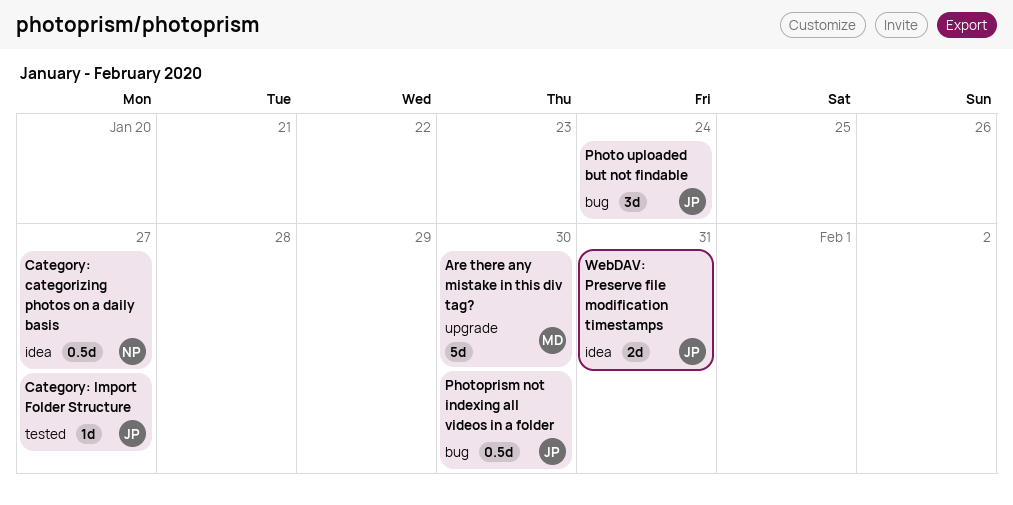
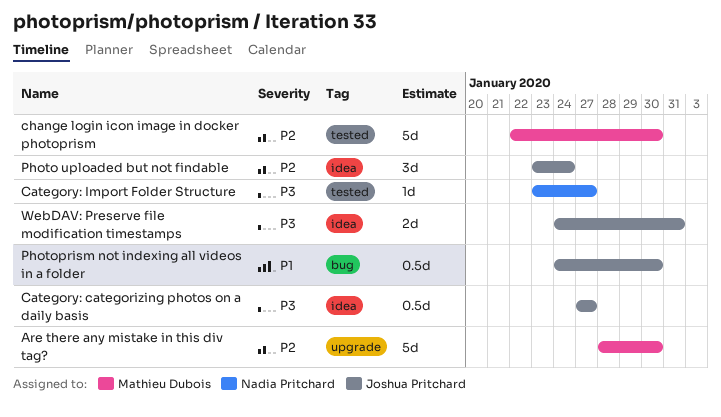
Category: categorizing photos on a daily basis, owner: Nadia Pritchard -> Joshua Pritchard
Category: Import Folder Structure, owner: Joshua Pritchard -> Nadia Pritchard
change login icon image in docker photoprism: none -> present
Photo uploaded but not findable, label: bug -> idea

